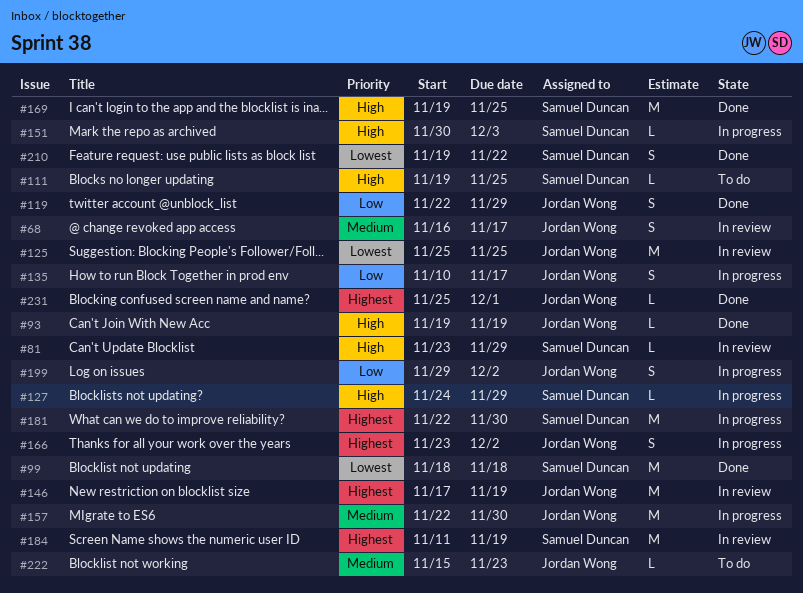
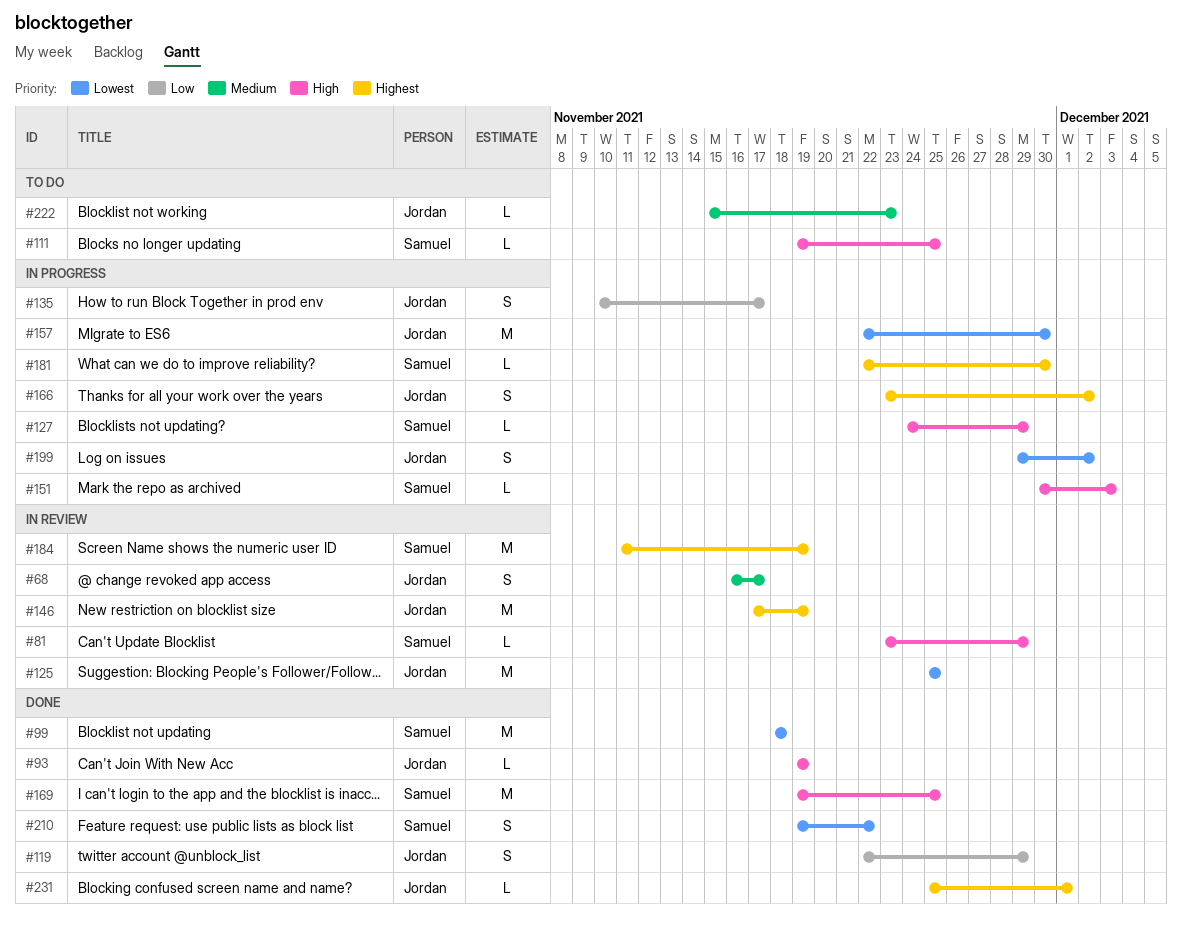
#157, priority: Medium -> Lowest
#181, estimate: M -> L
#199, priority: Low -> Lowest

